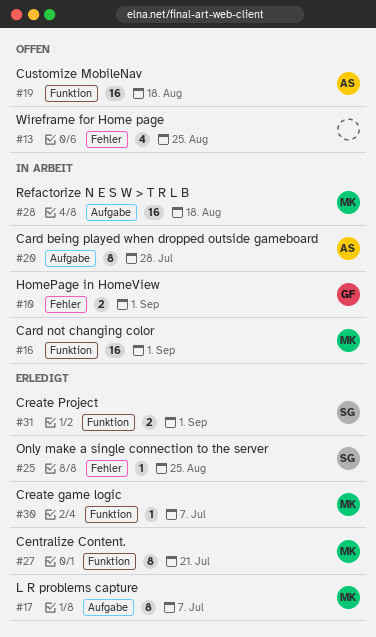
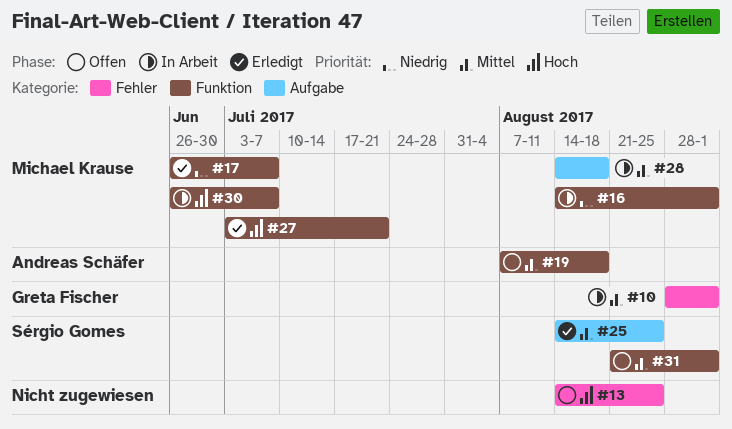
#17, label: Aufgabe -> Funktion
#20: present -> none
#25, label: Fehler -> Aufgabe
#30, status: Erledigt -> In Arbeit
#31, status: Erledigt -> Offen

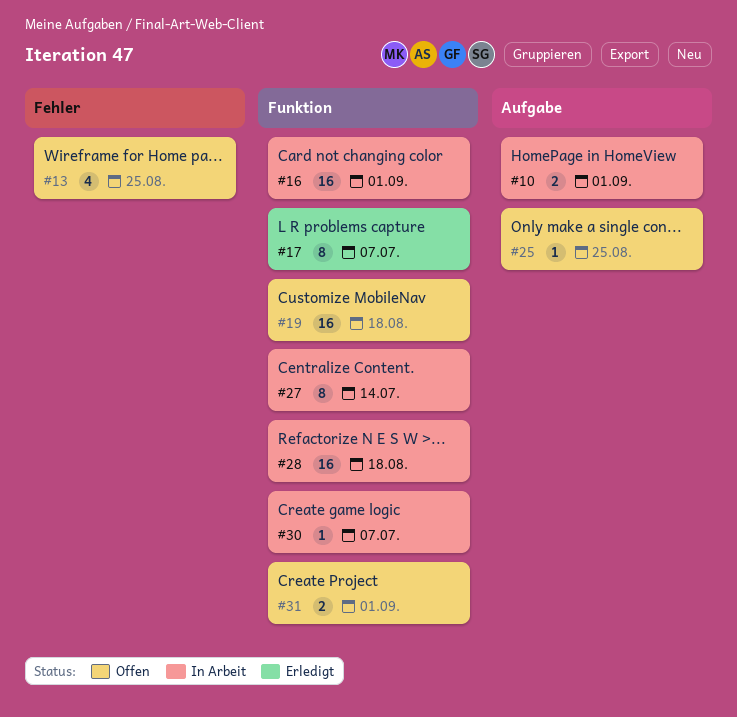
#10, label: Fehler -> Aufgabe
#25, status: Erledigt -> Offen
#27, status: Erledigt -> In Arbeit
#27, due: Jul 21 -> Jul 14
#28, label: Aufgabe -> Funktion

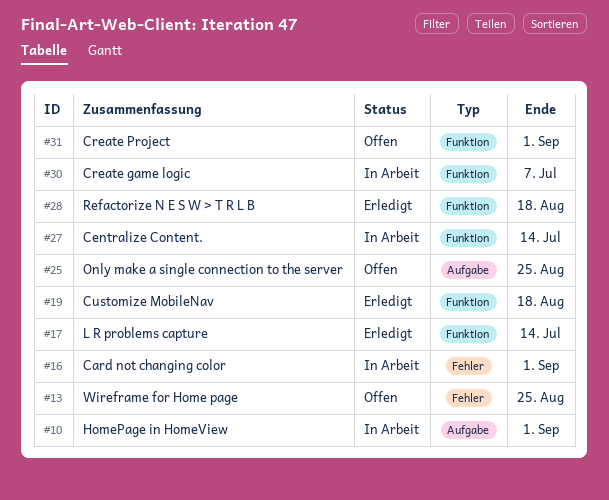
#16, label: Funktion -> Fehler
#17, due: Jul 7 -> Jul 14
#19, status: Offen -> Erledigt
#28, status: In Arbeit -> Erledigt

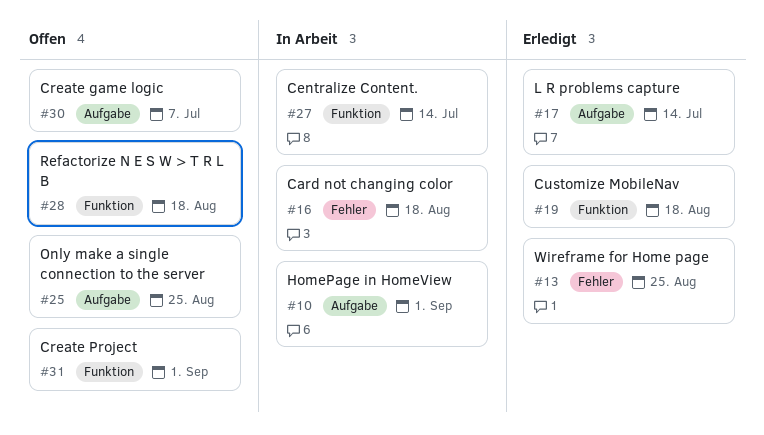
#13, status: Offen -> Erledigt
#16, due: Sep 1 -> Aug 18
#17, label: Funktion -> Aufgabe
#28, status: Erledigt -> Offen
#30, status: In Arbeit -> Offen
#30, label: Funktion -> Aufgabe

